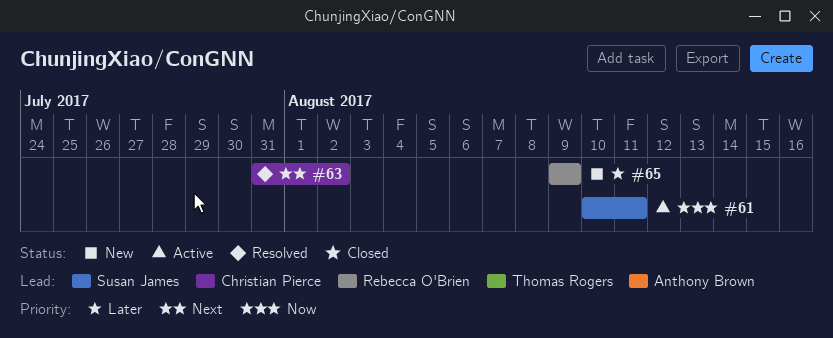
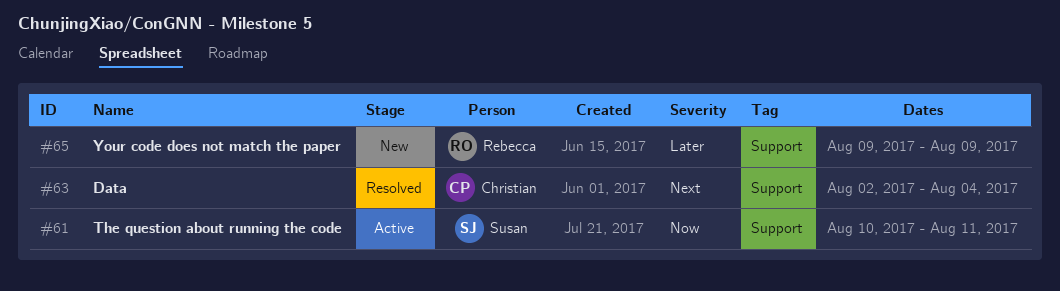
#63, start: Jul 31 -> Aug 2
#63, due: Aug 2 -> Aug 4

